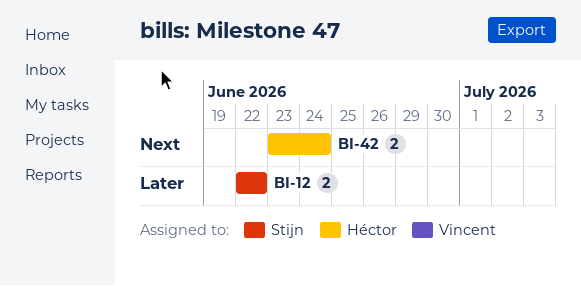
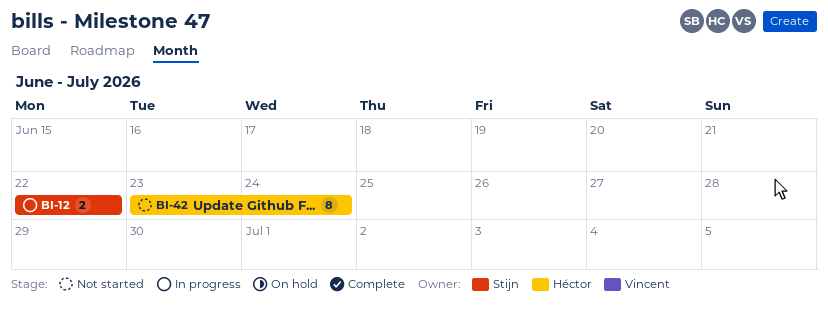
BI-42, estimate: 2 -> 8

